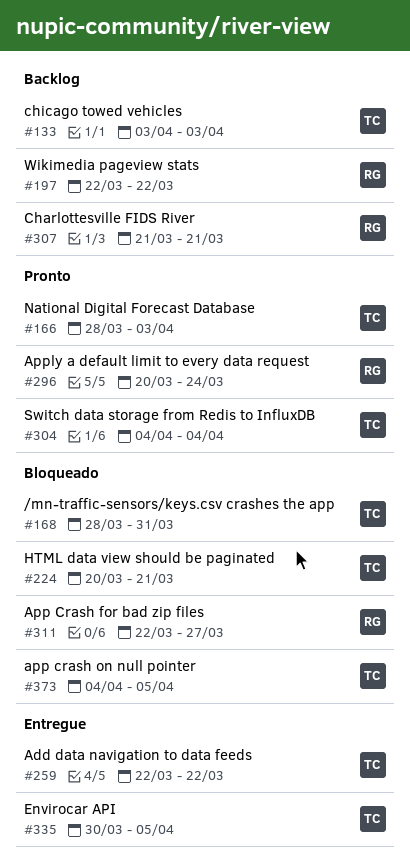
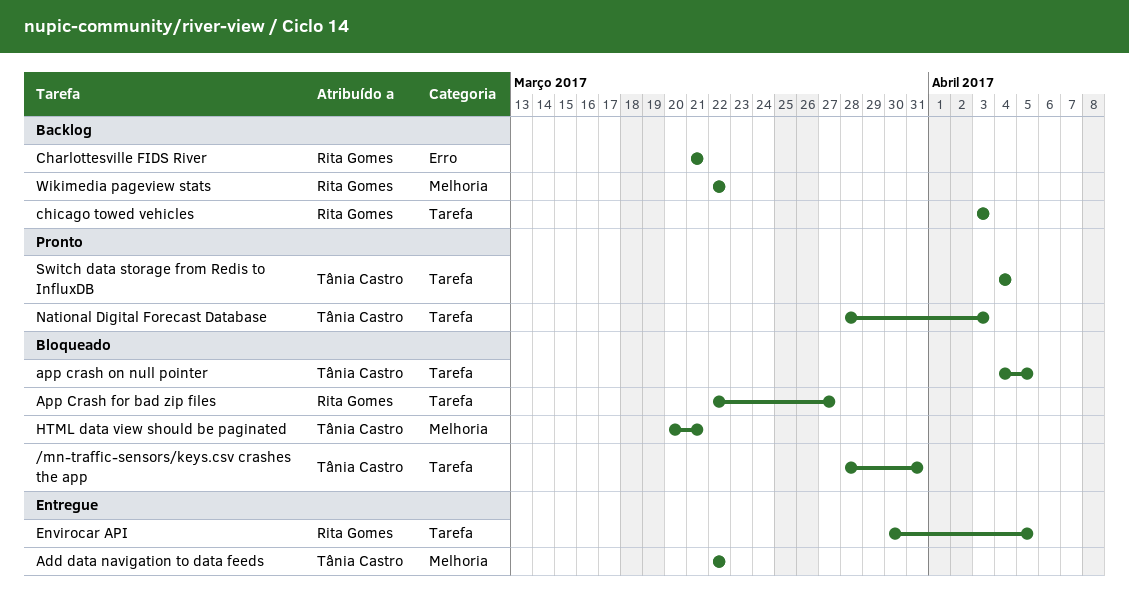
Apply a default limit to every data request: present -> none
chicago towed vehicles, owner: Tânia Castro -> Rita Gomes
Envirocar API, owner: Tânia Castro -> Rita Gomes

